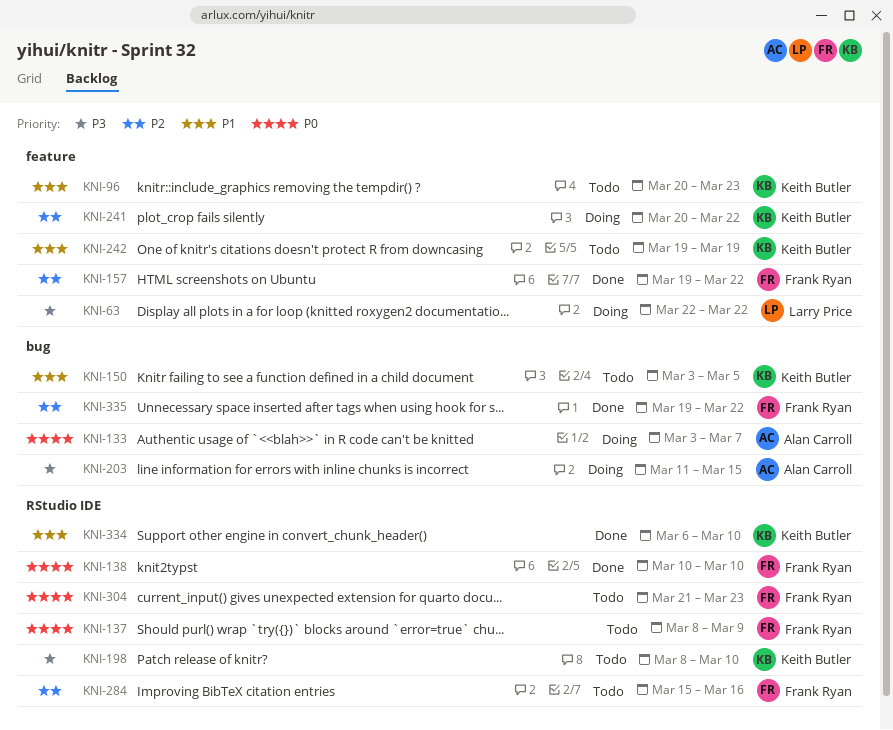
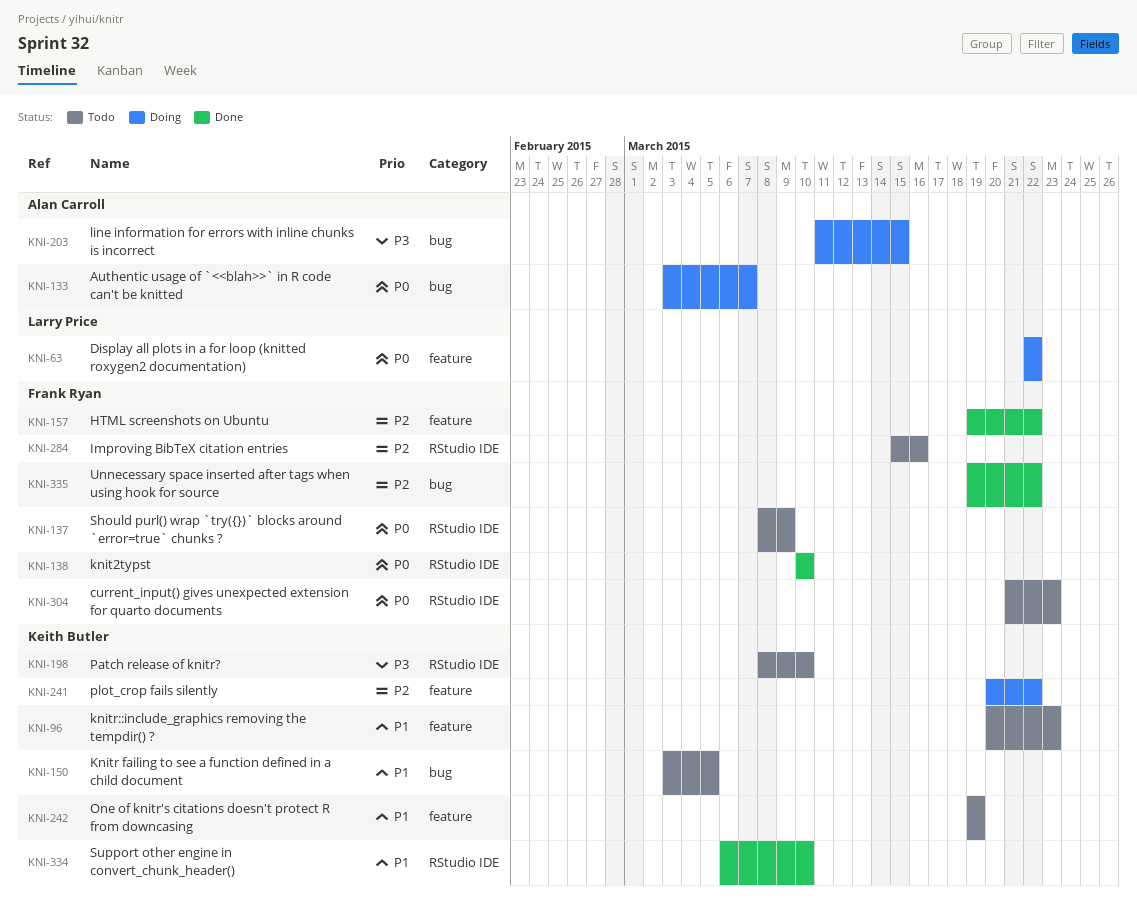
KNI-63, priority: P3 -> P0

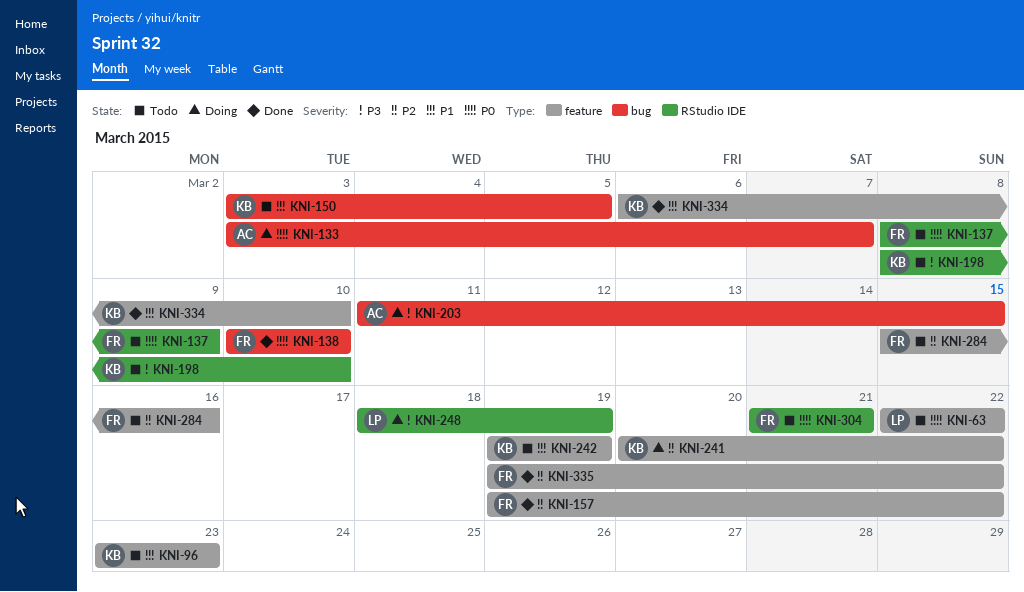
KNI-63, status: Doing -> Todo
KNI-96, start: Mar 20 -> Mar 23
KNI-138, label: RStudio IDE -> bug
KNI-248: none -> present
KNI-284, label: RStudio IDE -> feature
KNI-304, due: Mar 23 -> Mar 21
KNI-334, label: RStudio IDE -> feature
KNI-335, label: bug -> feature

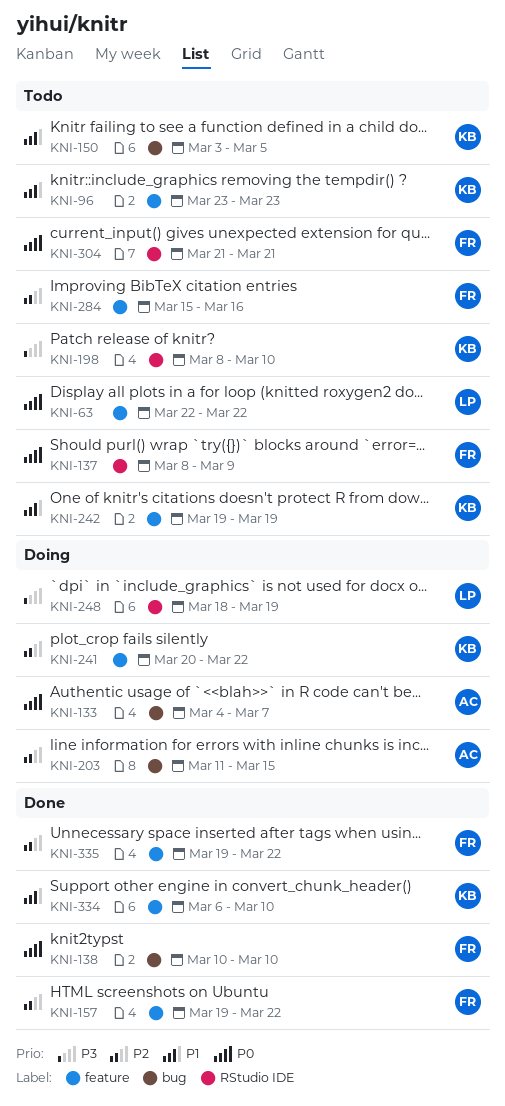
KNI-133, start: Mar 3 -> Mar 4
KNI-203, priority: P3 -> P2

